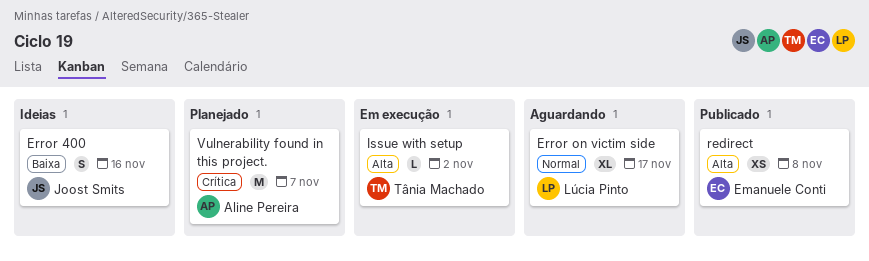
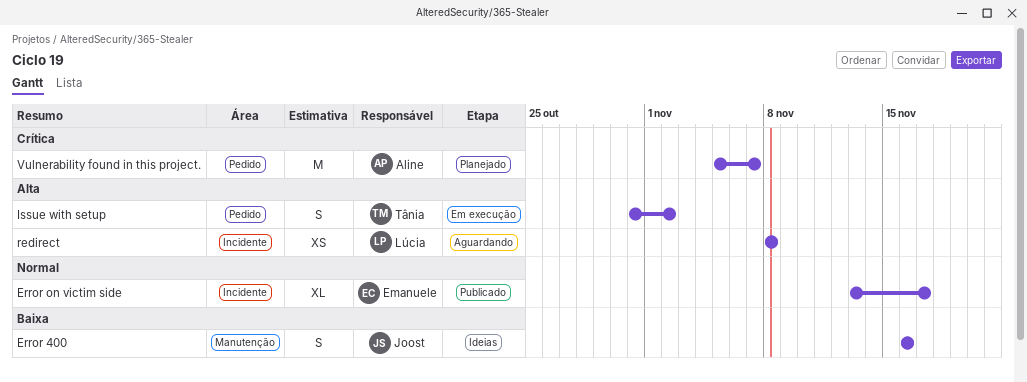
Error on victim side, status: Aguardando -> Publicado
Error on victim side, owner: Lúcia Pinto -> Emanuele Conti
Issue with setup, estimate: L -> S
redirect, status: Publicado -> Aguardando
redirect, owner: Emanuele Conti -> Lúcia Pinto

